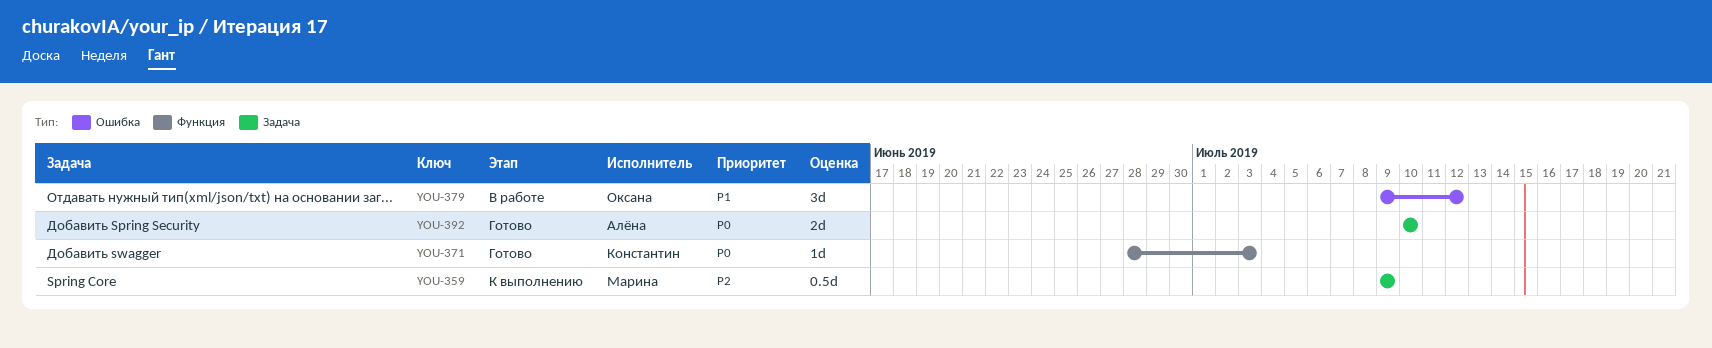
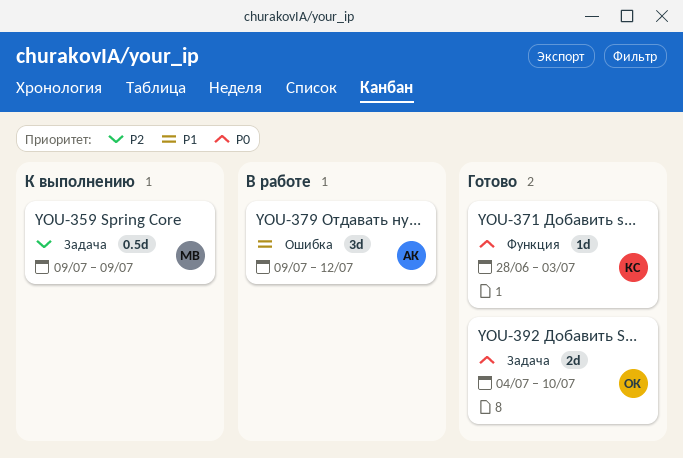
YOU-379, owner: Оксана -> Алёна
YOU-392, owner: Алёна -> Оксана
YOU-392, start: Jul 10 -> Jul 4

